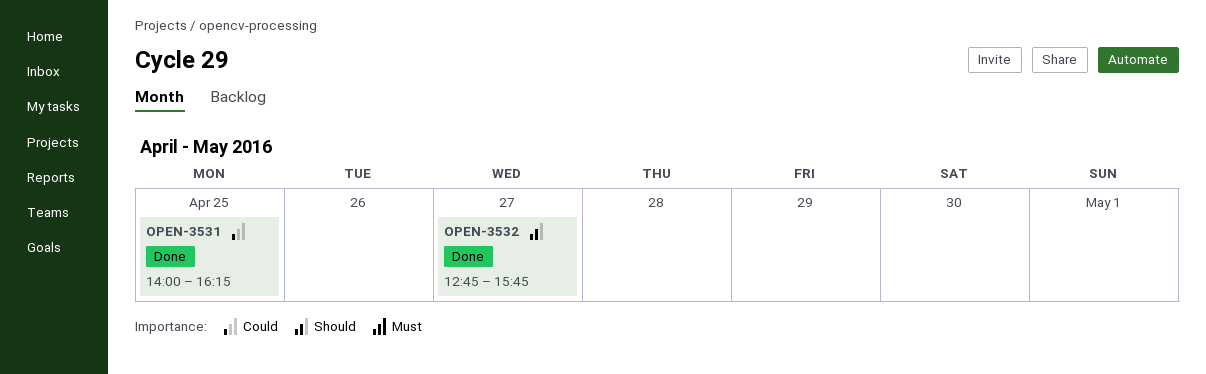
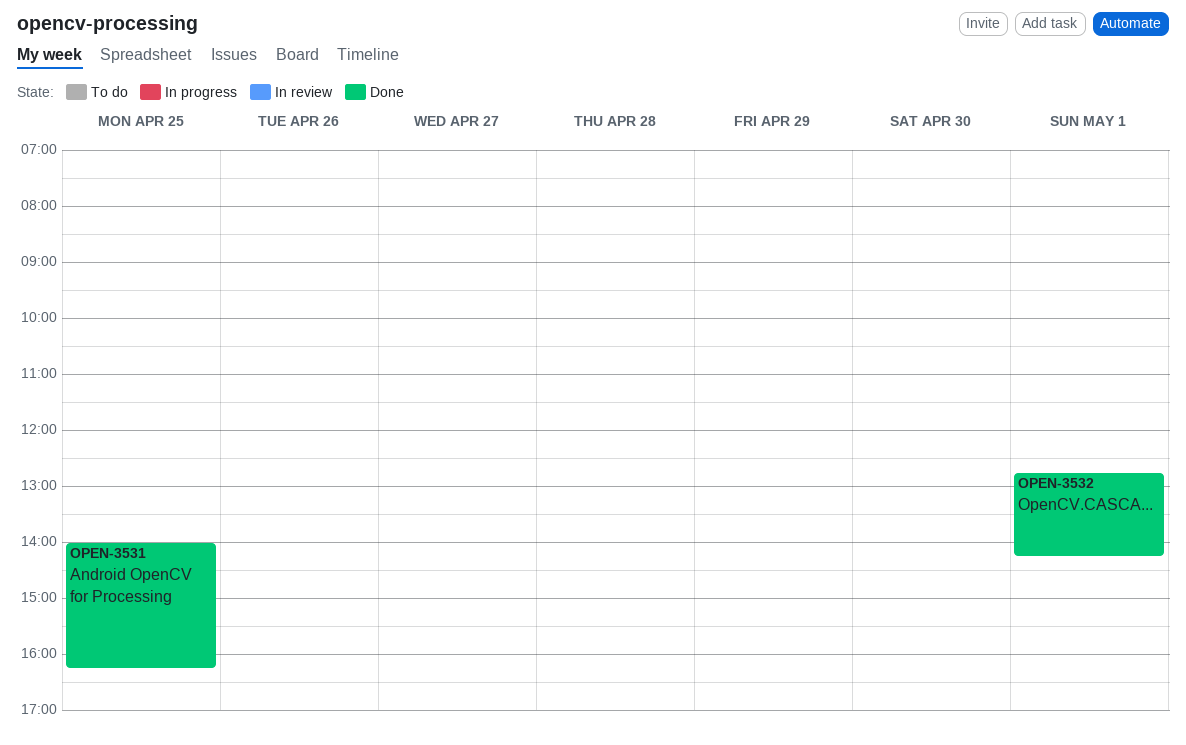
OPEN-3532, day: Apr 27 -> May 1
OPEN-3532, ends: 15:45 -> 14:15

